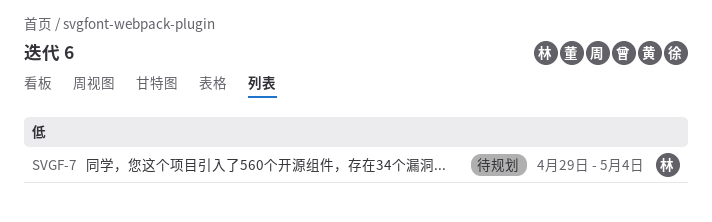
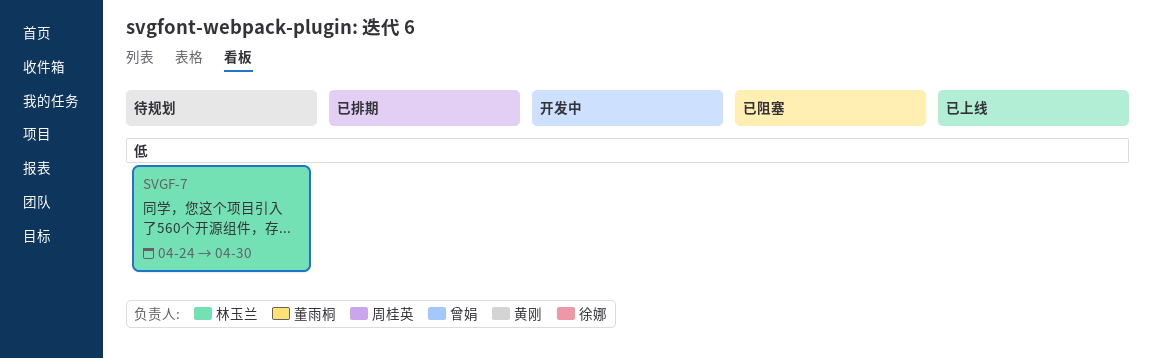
SVGF-7, start: Apr 29 -> Apr 24
SVGF-7, due: May 4 -> Apr 30

